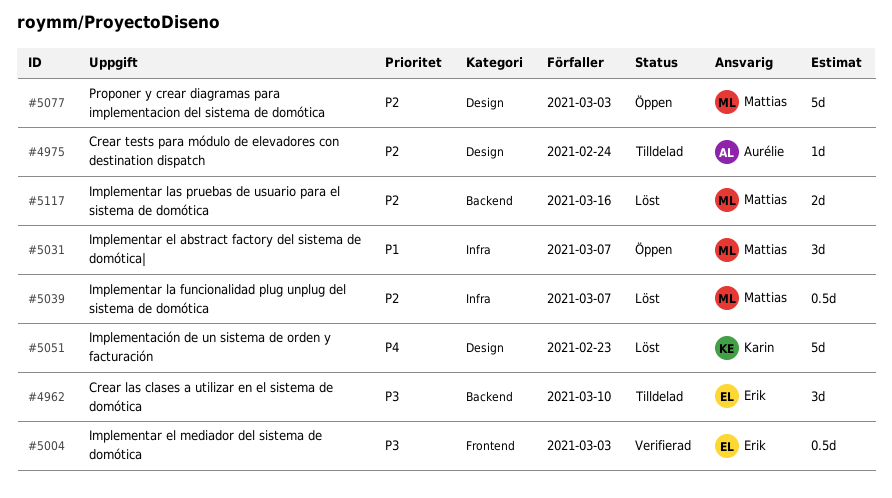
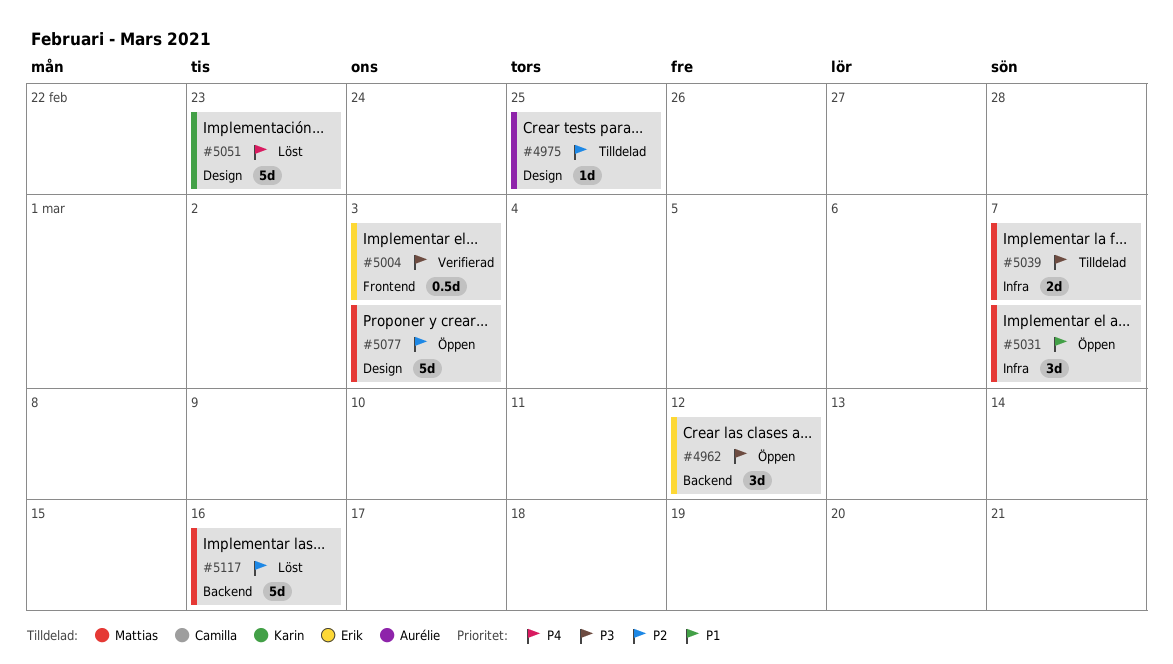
#4962, status: Tilldelad -> Öppen
#4962, due: Mar 10 -> Mar 12
#4975, due: Feb 24 -> Feb 25
#5039, status: Löst -> Tilldelad
#5039, priority: P2 -> P3
#5039, estimate: 0.5d -> 2d
#5117, estimate: 2d -> 5d

